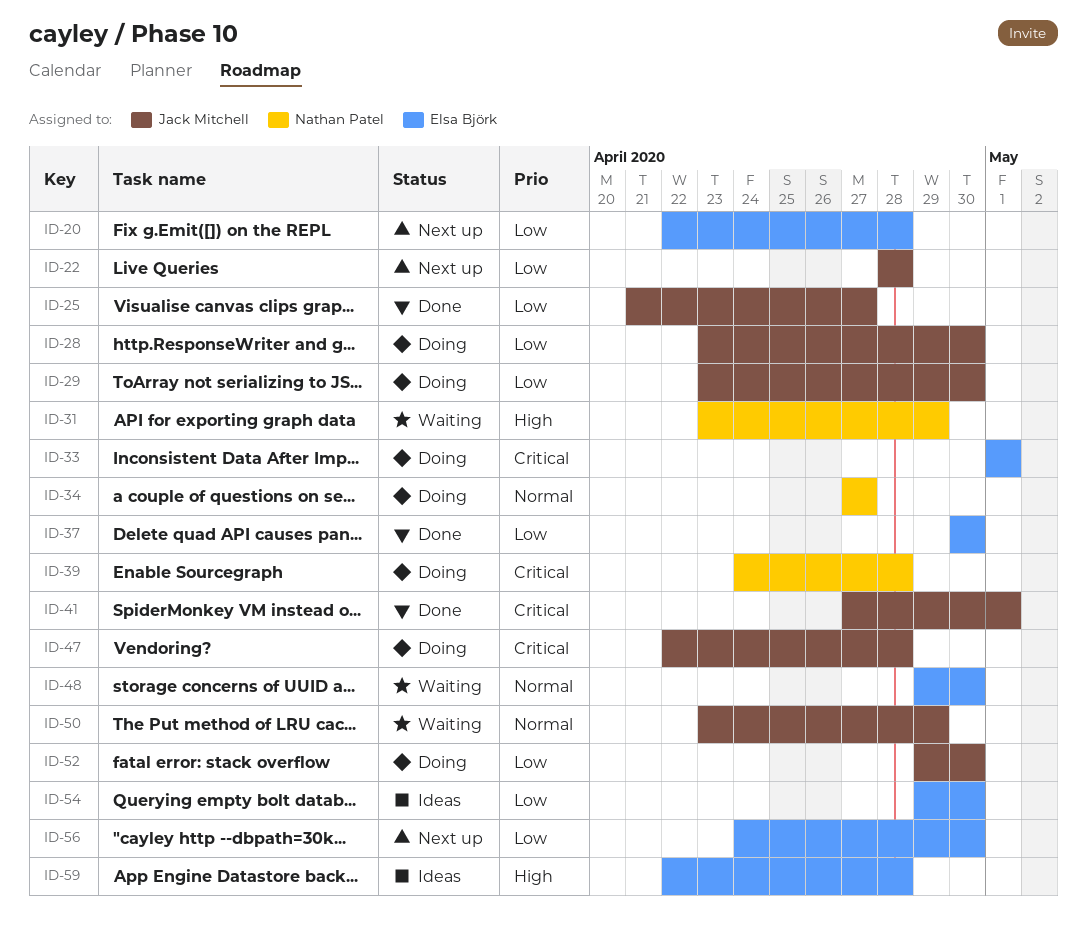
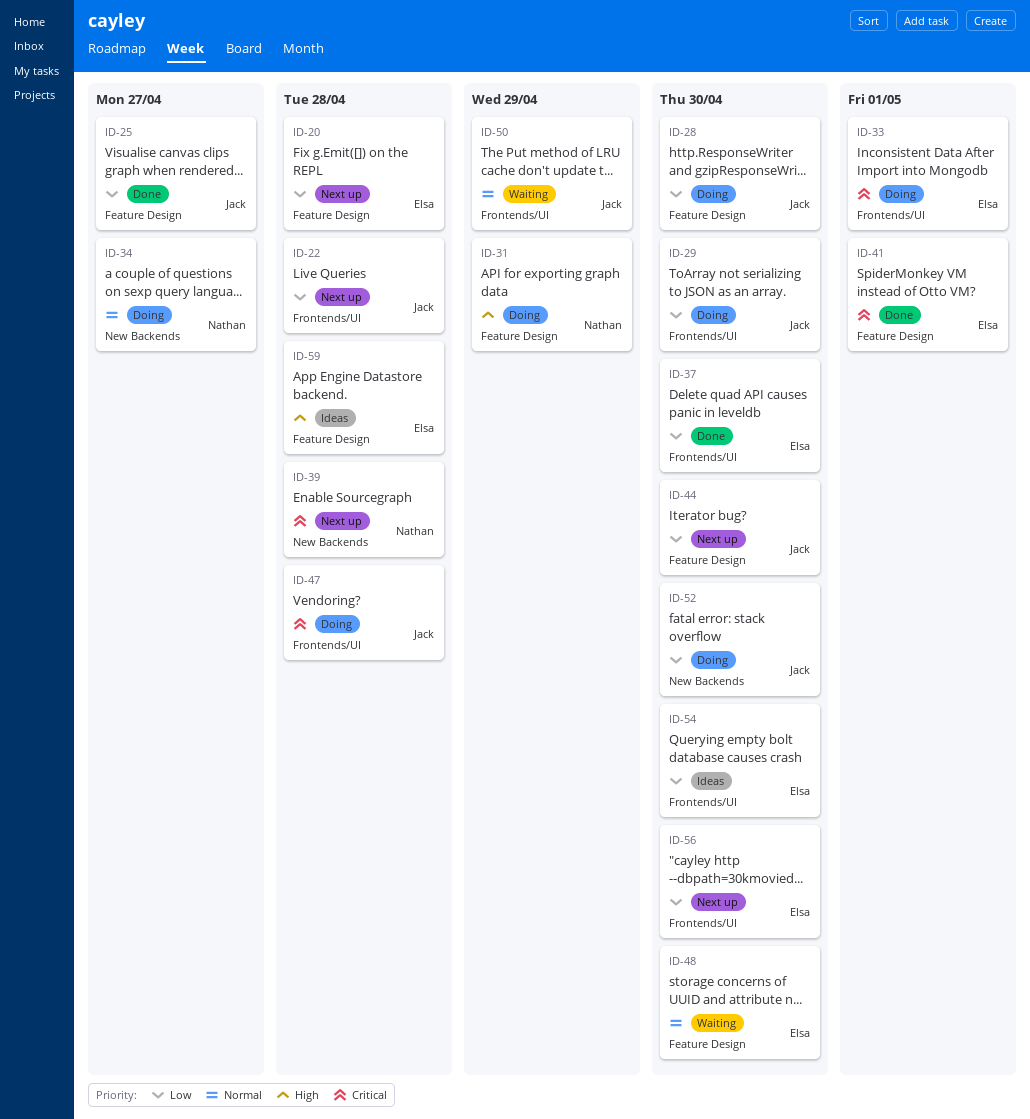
ID-31, status: Waiting -> Doing
ID-39, status: Doing -> Next up
ID-41, owner: Jack Mitchell -> Elsa Björk
ID-44: none -> present

